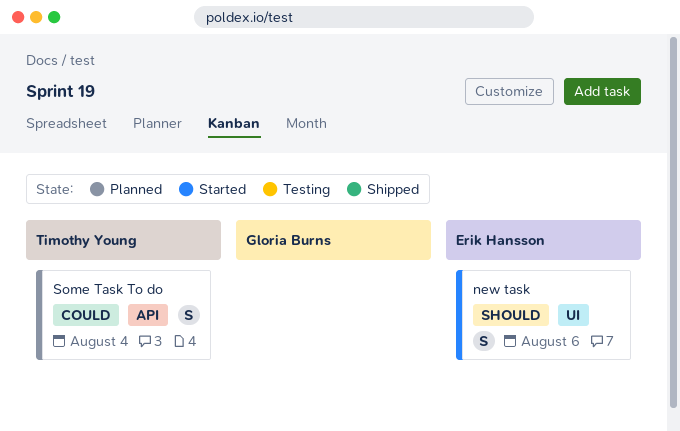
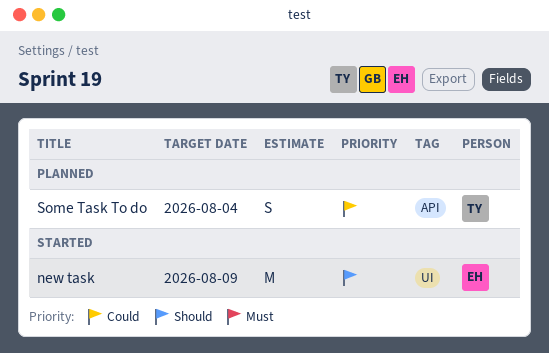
new task, estimate: S -> M
new task, due: Aug 6 -> Aug 9

